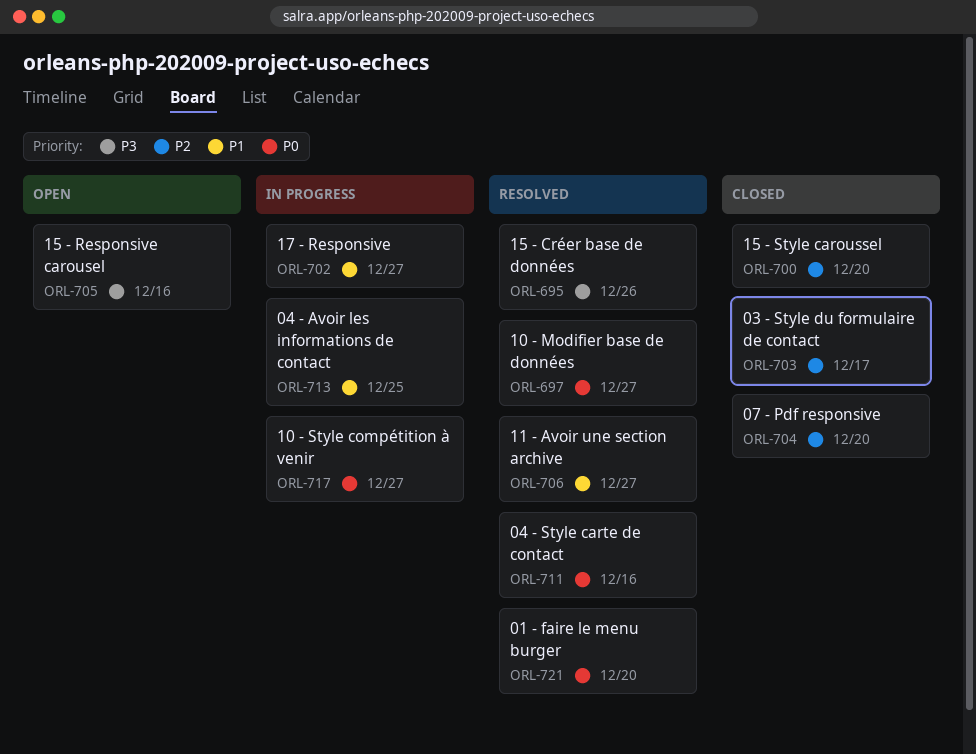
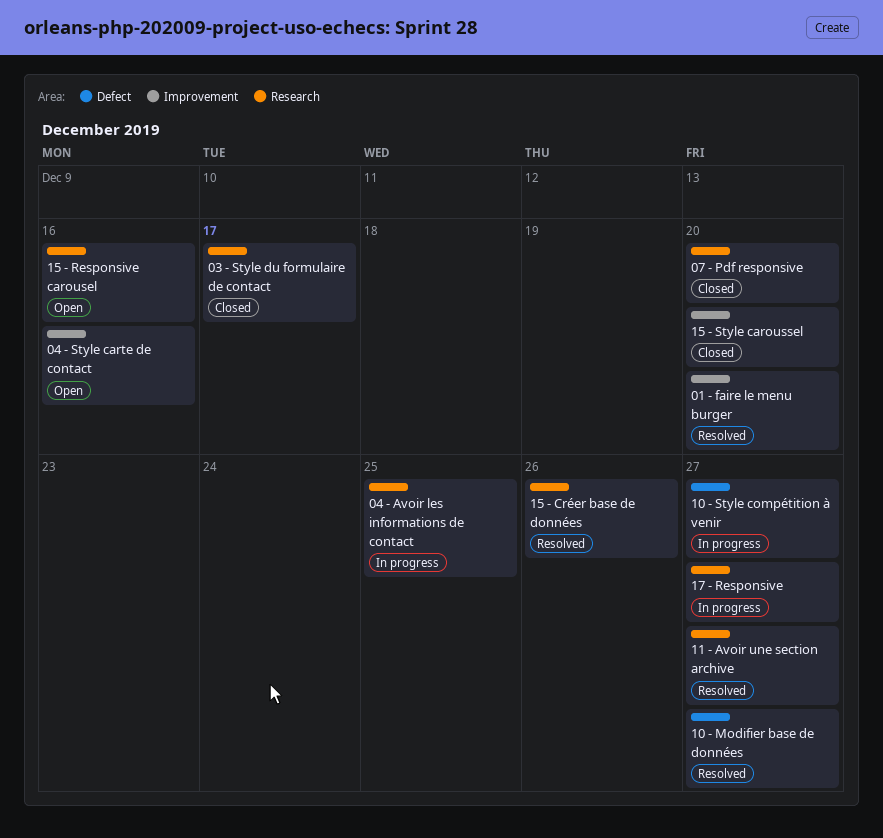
04 - Style carte de contact, status: Resolved -> Open

